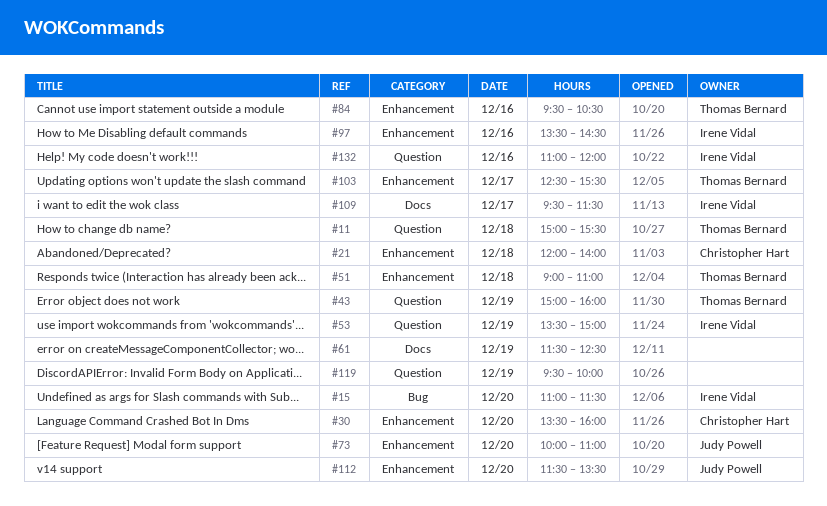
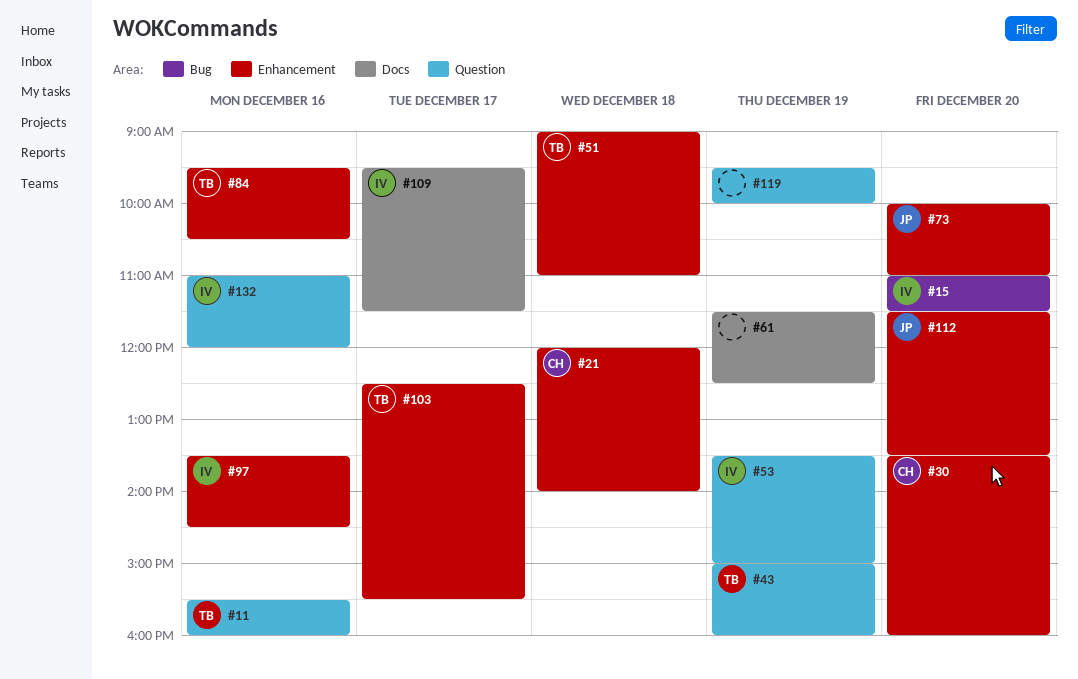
#11, day: Dec 18 -> Dec 16
#11, begins: 15:00 -> 15:30
#11, ends: 15:30 -> 16:00

